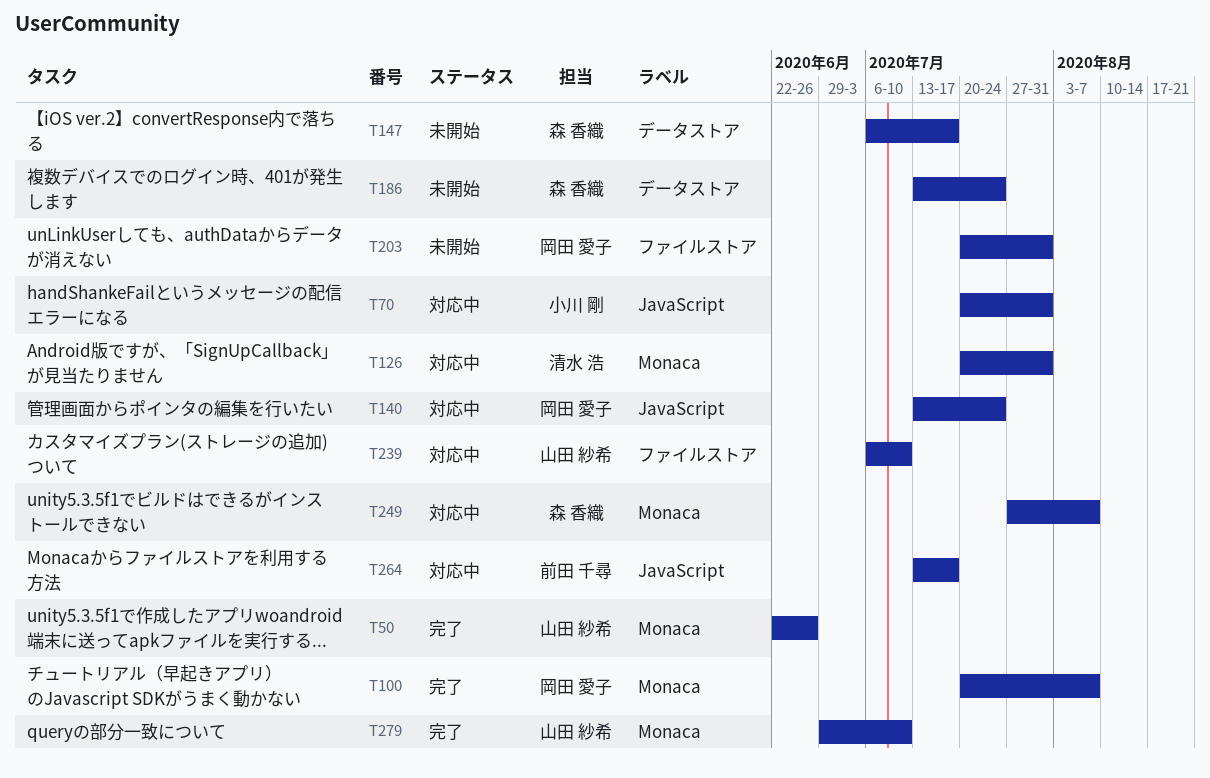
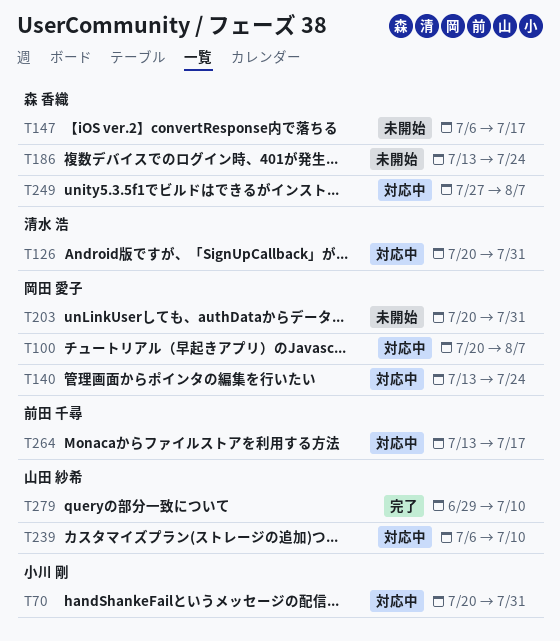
T50: present -> none
T100, status: 完了 -> 対応中

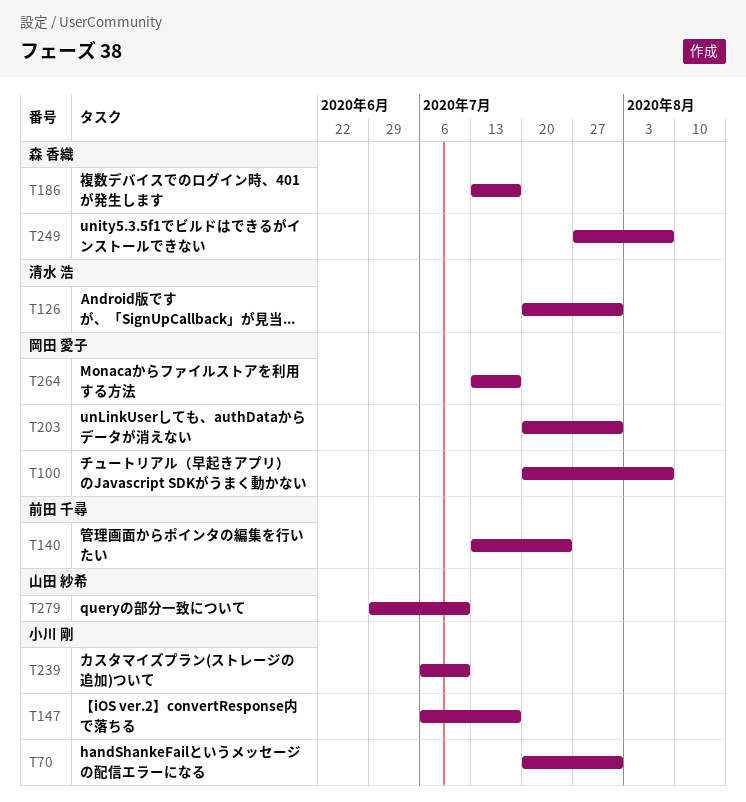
T140, owner: 岡田 愛子 -> 前田 千尋
T147, owner: 森 香織 -> 小川 剛
T186, due: Jul 24 -> Jul 17
T239, owner: 山田 紗希 -> 小川 剛
T264, owner: 前田 千尋 -> 岡田 愛子

